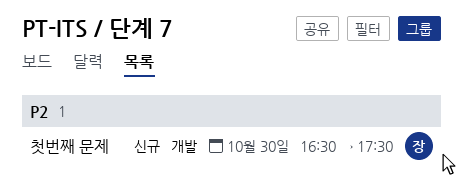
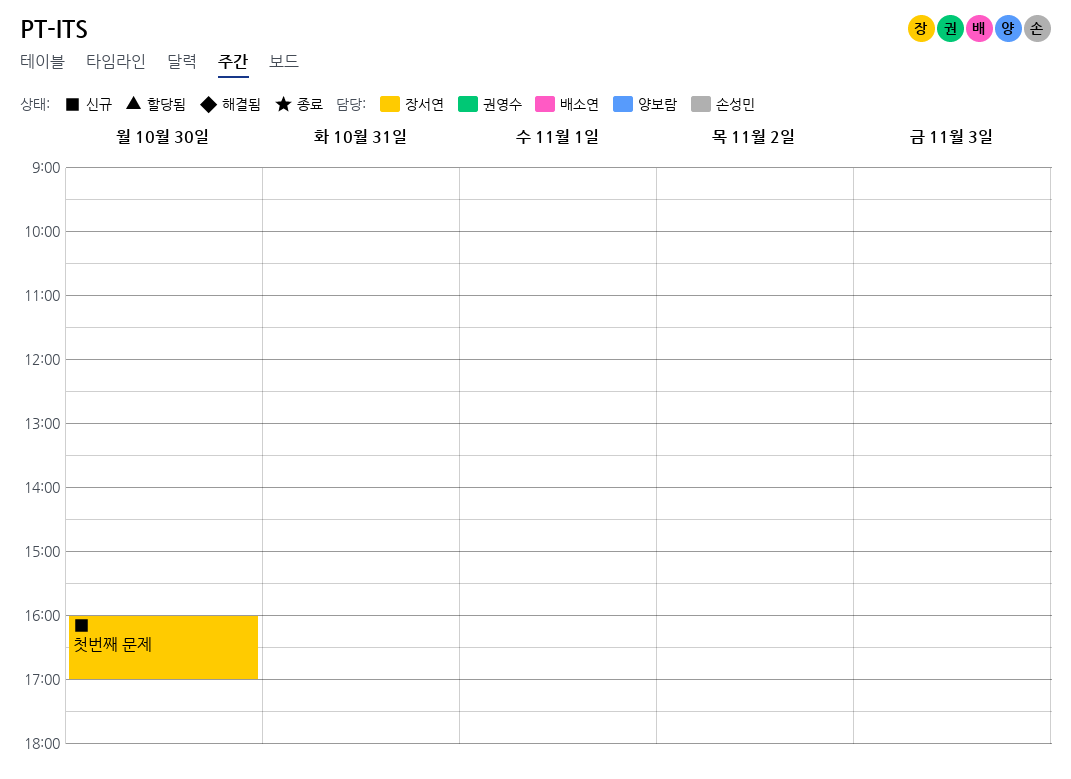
첫번째 문제, begins: 16:30 -> 16:00
첫번째 문제, ends: 17:30 -> 17:00

